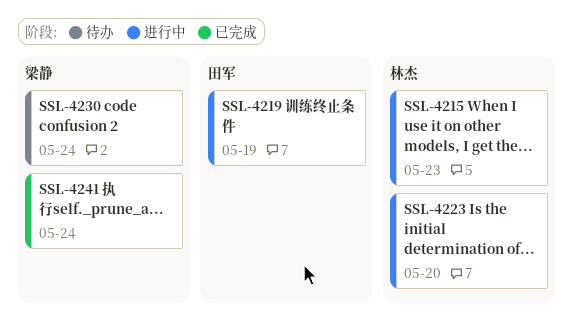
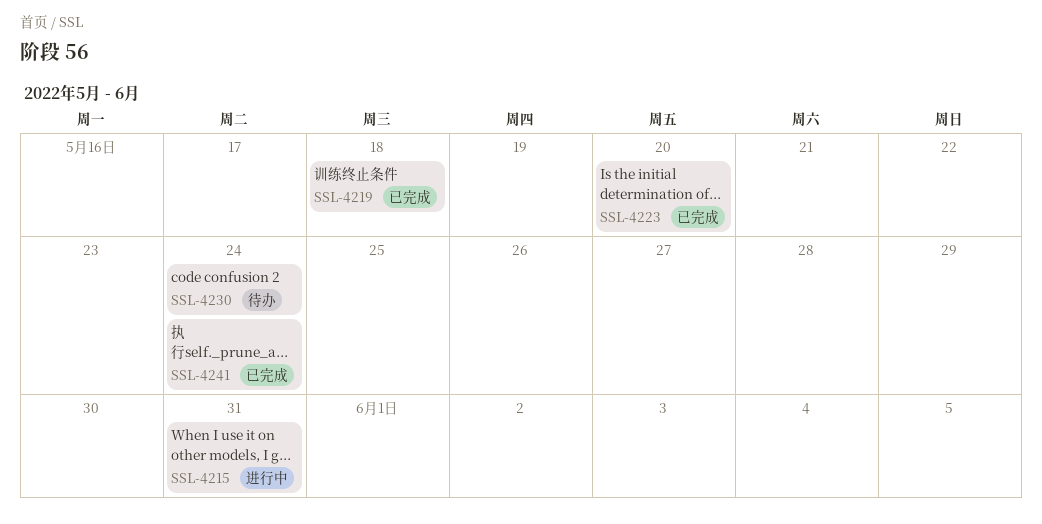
SSL-4215, due: May 23 -> May 31
SSL-4219, status: 进行中 -> 已完成
SSL-4219, due: May 19 -> May 18
SSL-4223, status: 进行中 -> 已完成

